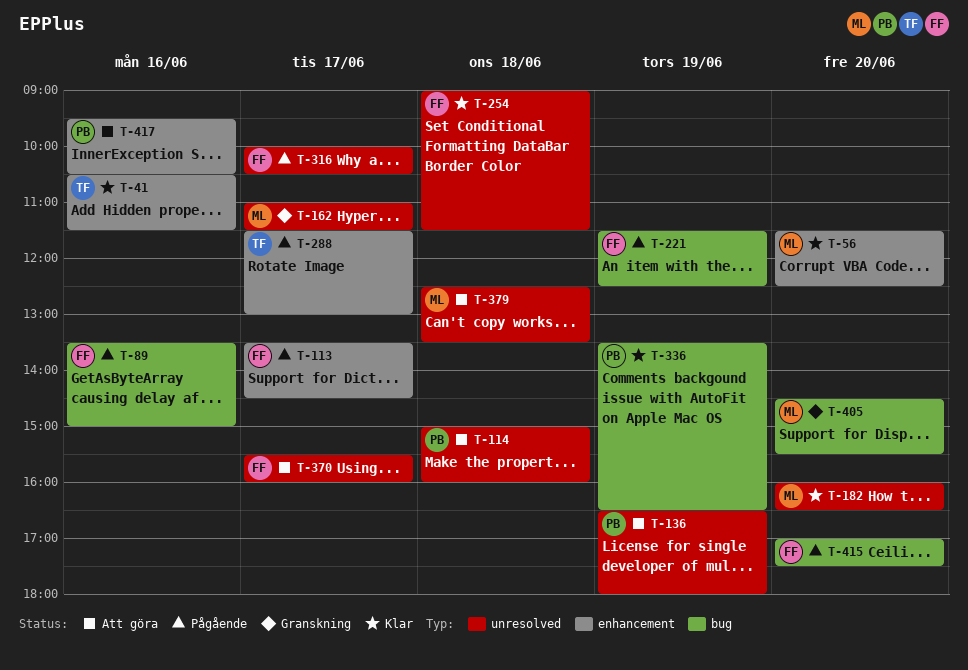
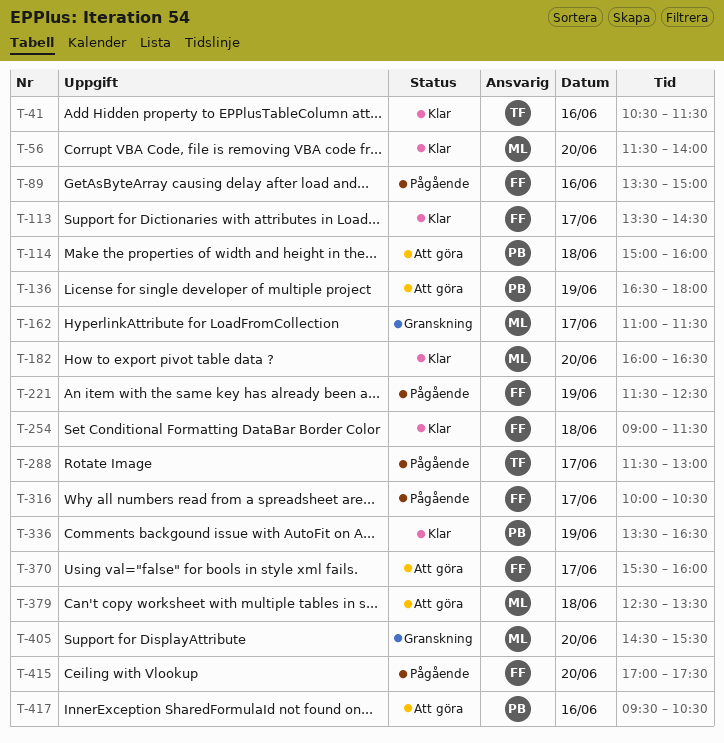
T-56, ends: 12:30 -> 14:00
T-113, status: Pågående -> Klar

